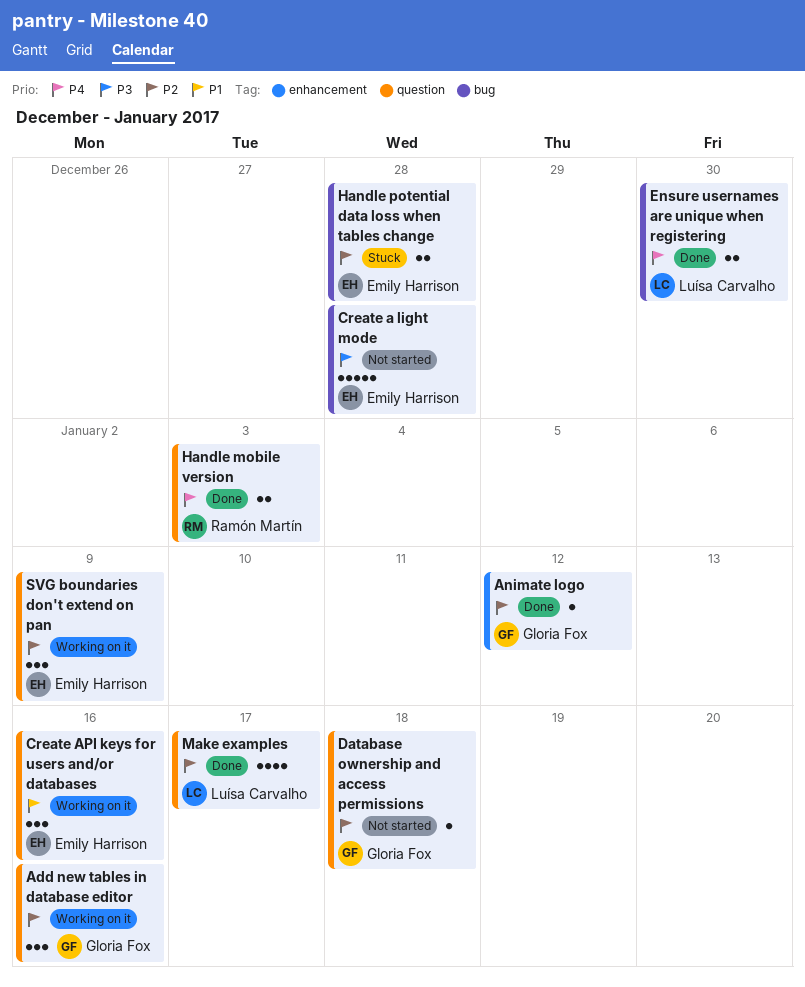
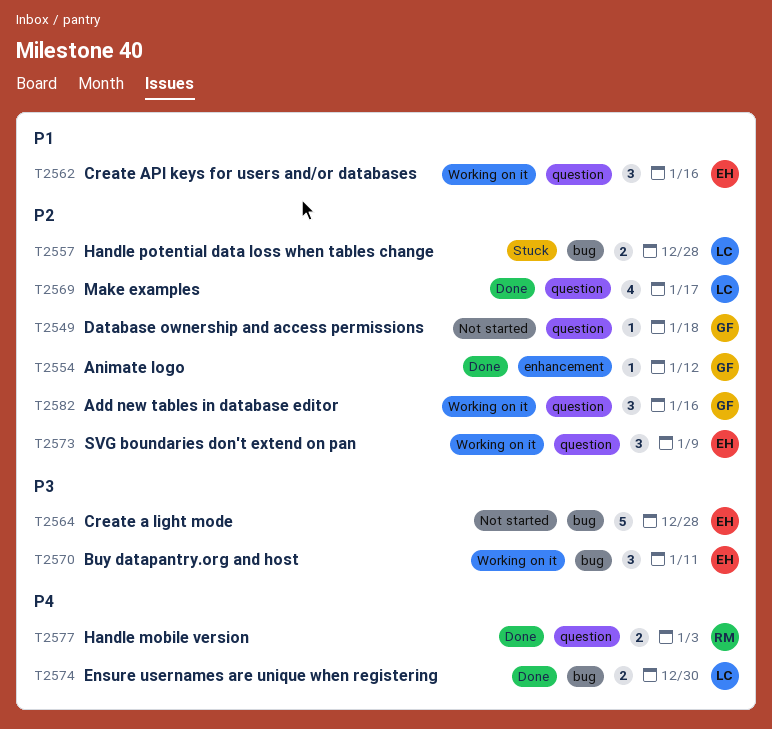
Buy datapantry.org and host: none -> present
Handle potential data loss when tables change, owner: Emily Harrison -> Luísa Carvalho

